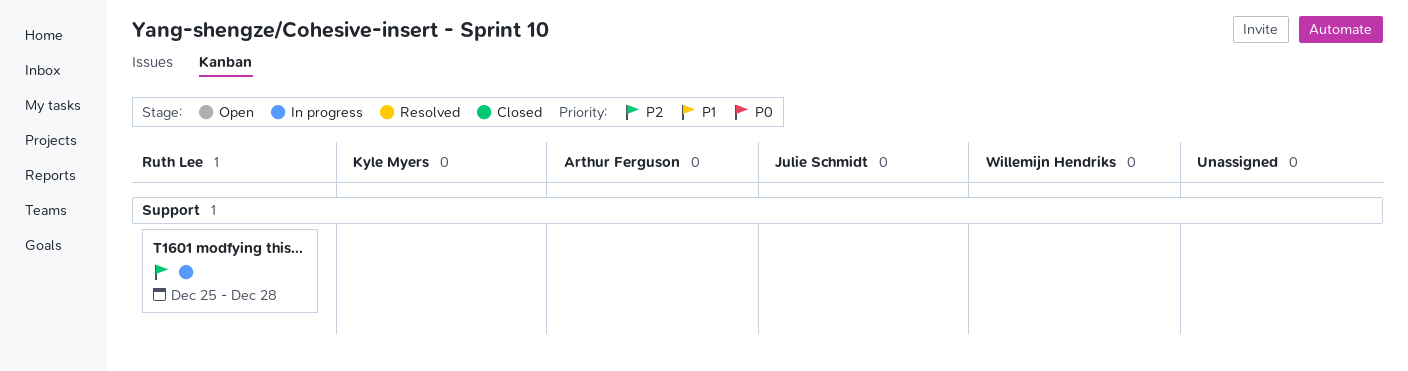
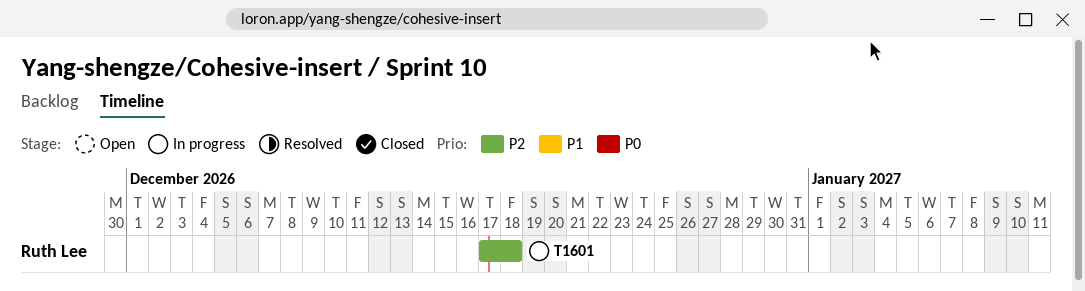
T1601, start: Dec 25 -> Dec 17
T1601, due: Dec 28 -> Dec 18

